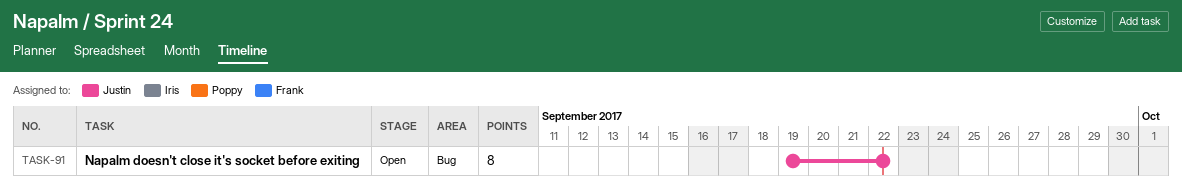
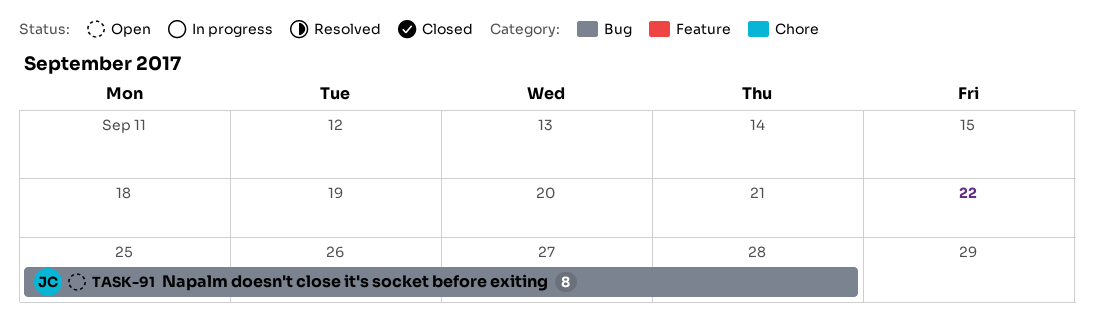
TASK-91, start: Sep 19 -> Sep 25
TASK-91, due: Sep 22 -> Sep 28

